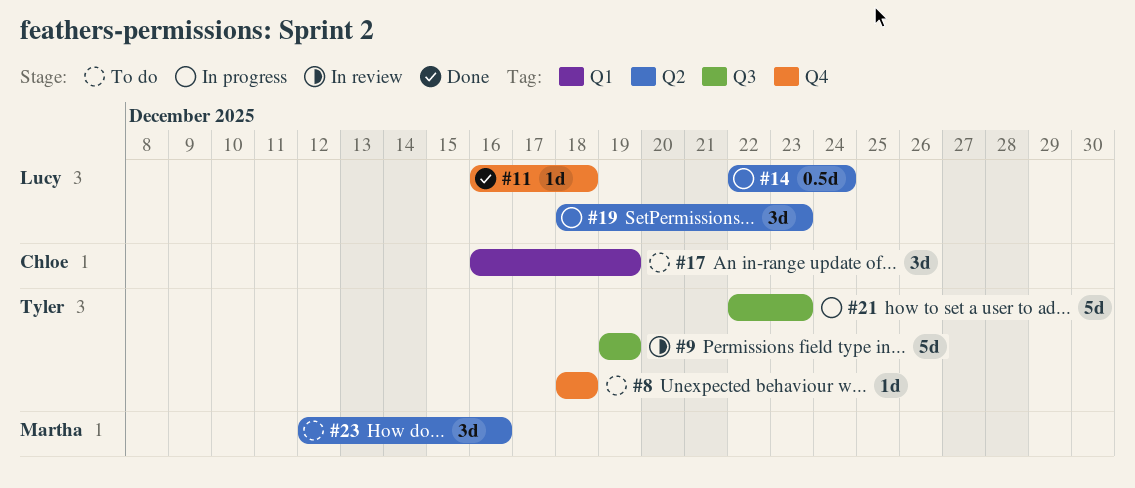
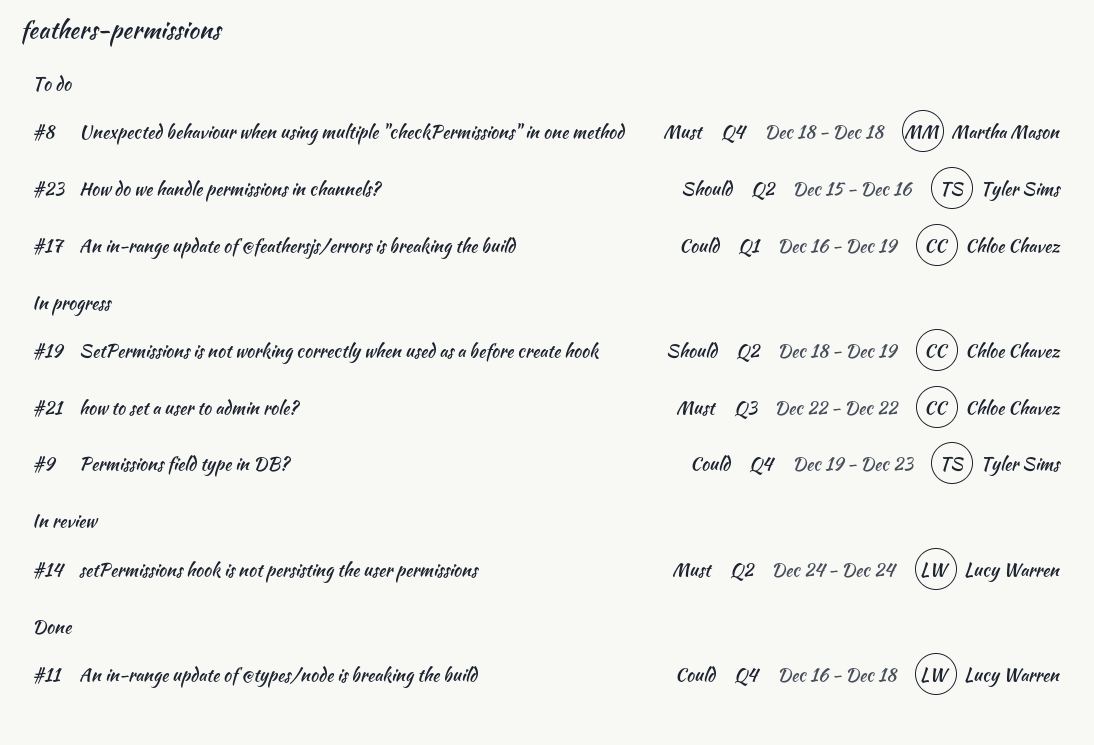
#8, owner: Tyler Sims -> Martha Mason
#9, status: In review -> In progress
#9, label: Q3 -> Q4
#9, due: Dec 19 -> Dec 23
#14, status: In progress -> In review
#14, start: Dec 22 -> Dec 24
#19, owner: Lucy Warren -> Chloe Chavez
#19, due: Dec 23 -> Dec 19
#21, owner: Tyler Sims -> Chloe Chavez
#21, due: Dec 23 -> Dec 22
#23, owner: Martha Mason -> Tyler Sims
#23, start: Dec 12 -> Dec 15

